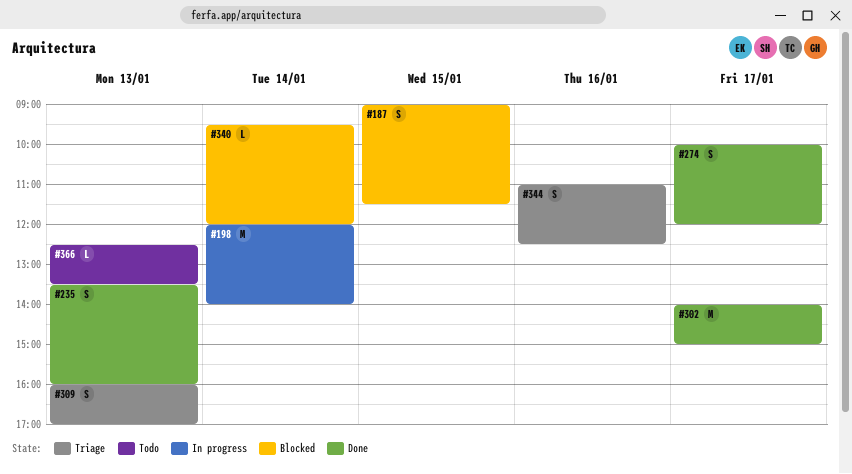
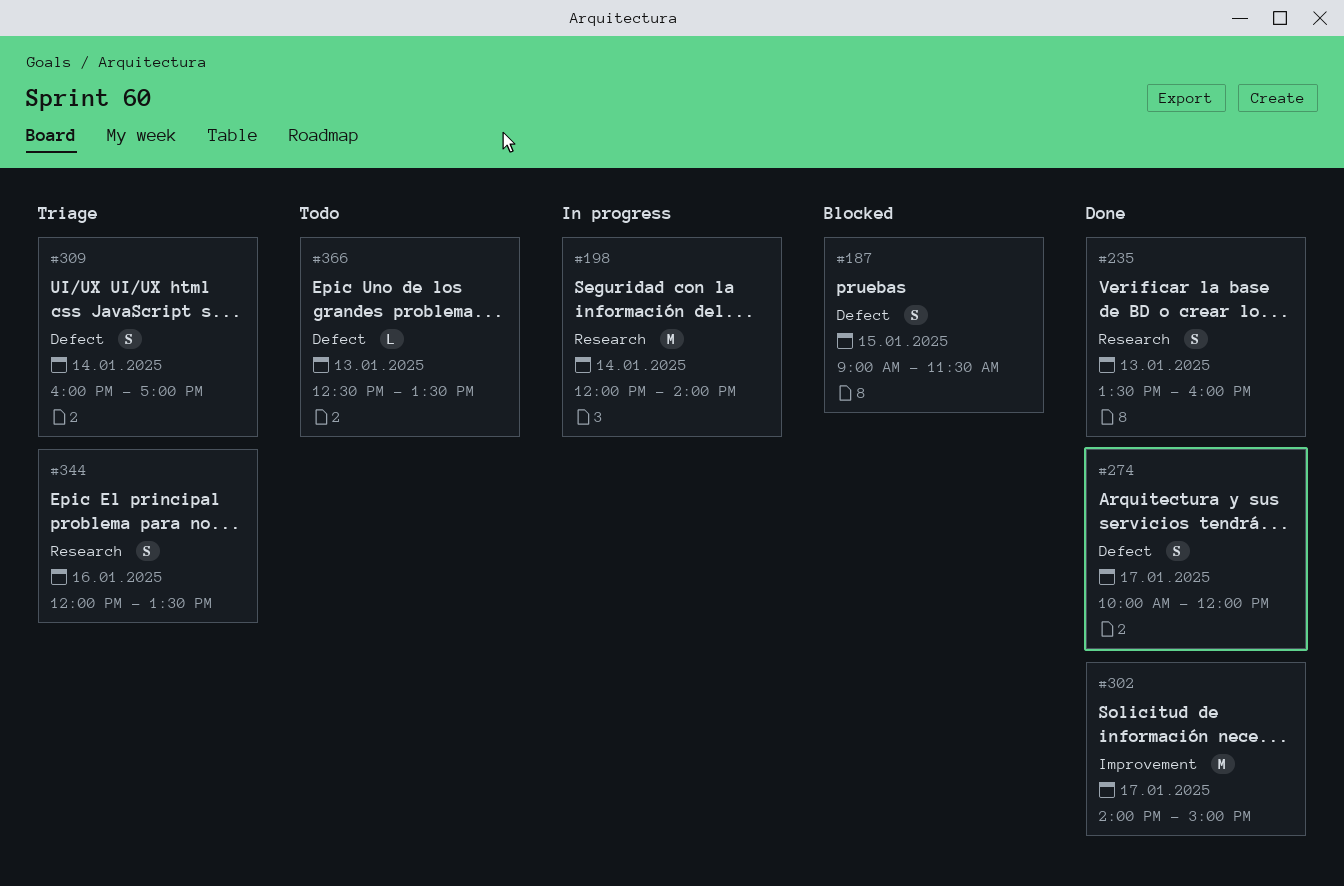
#309, day: Jan 13 -> Jan 14
#340: present -> none
#344, begins: 11:00 -> 12:00
#344, ends: 12:30 -> 13:30

